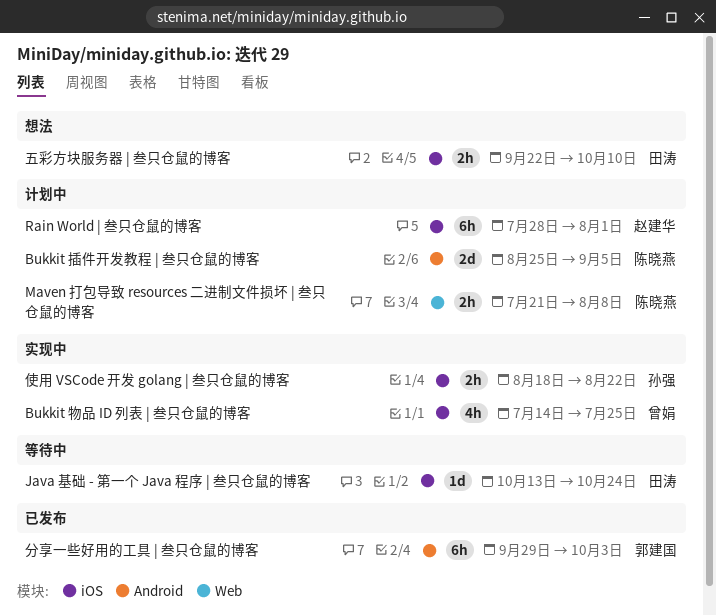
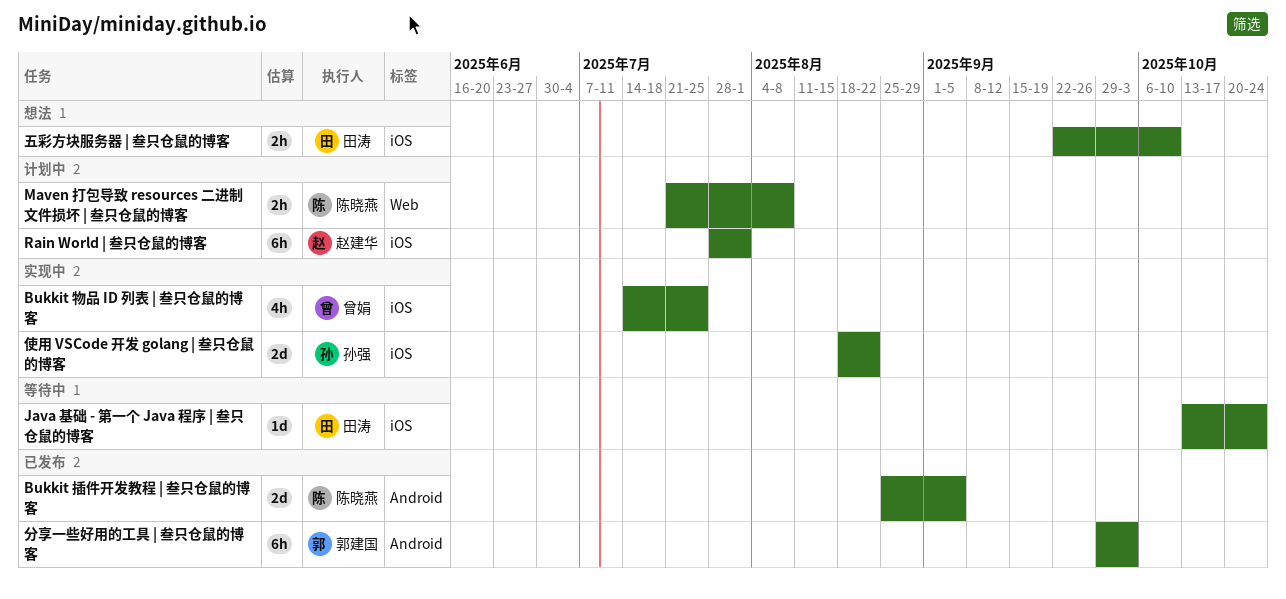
Bukkit 插件开发教程 | 叁只仓鼠的博客, status: 计划中 -> 已发布
使用 VSCode 开发 golang | 叁只仓鼠的博客, estimate: 2h -> 2d

